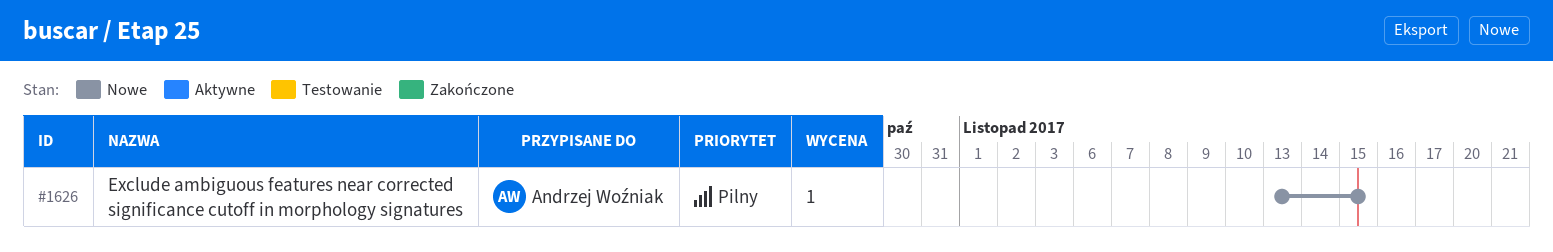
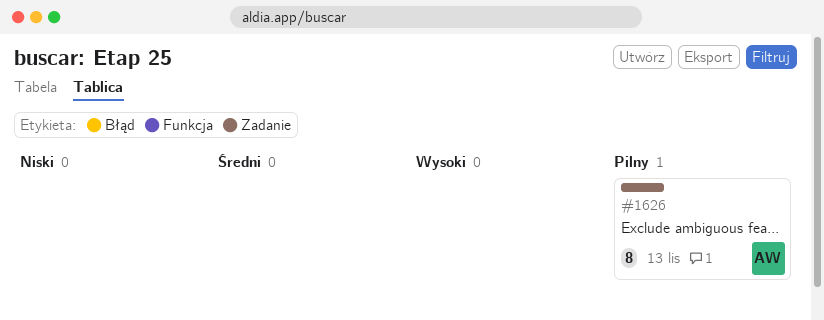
#1626, estimate: 1 -> 8
#1626, due: Nov 15 -> Nov 13

